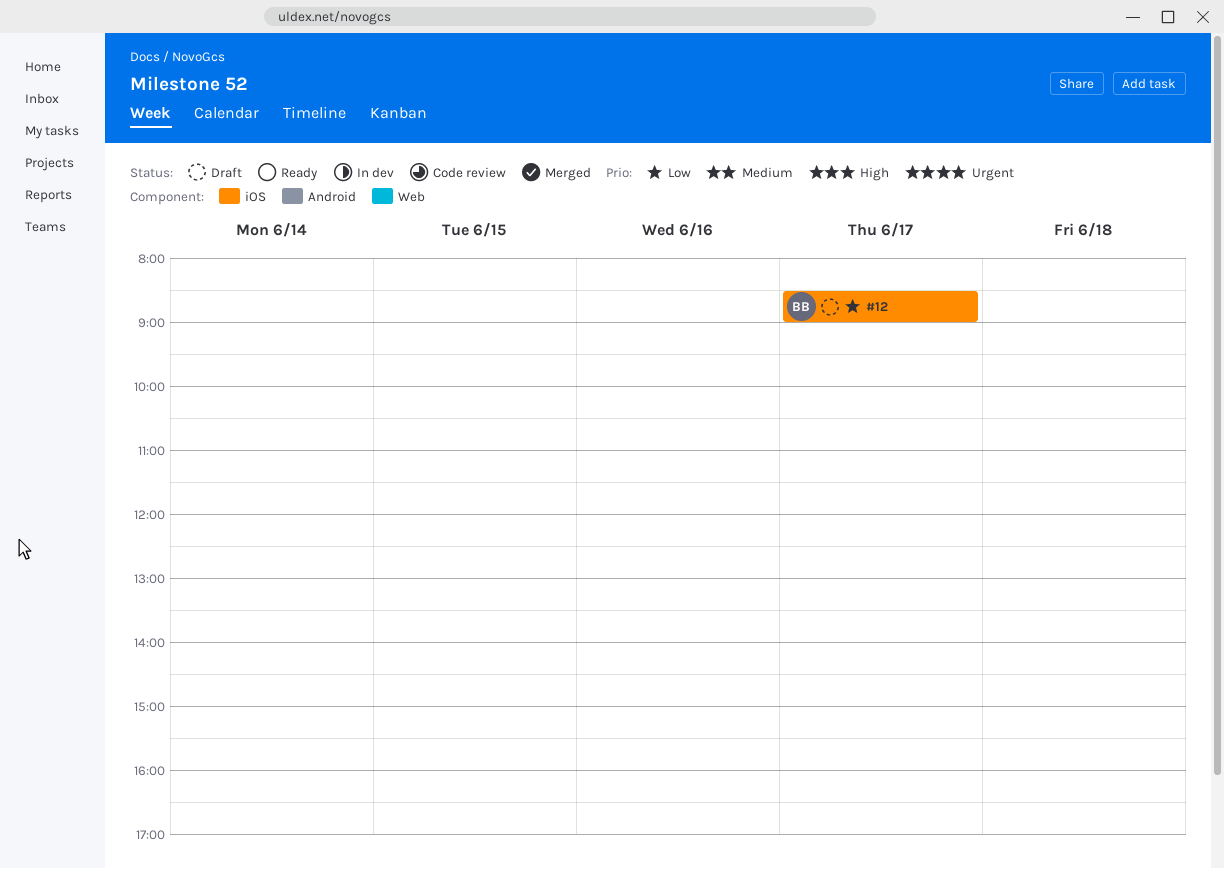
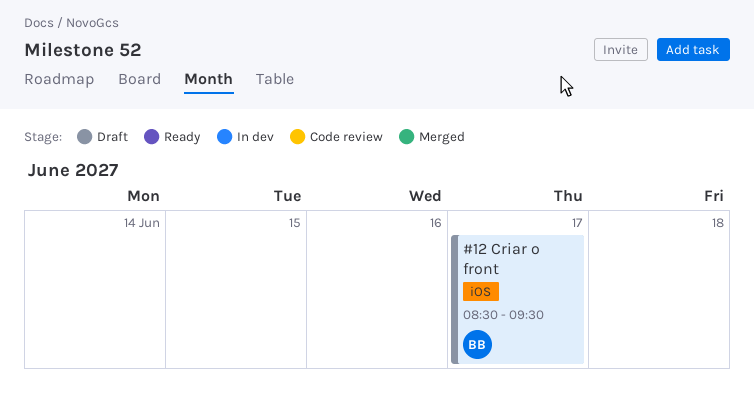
#12, ends: 09:00 -> 09:30

